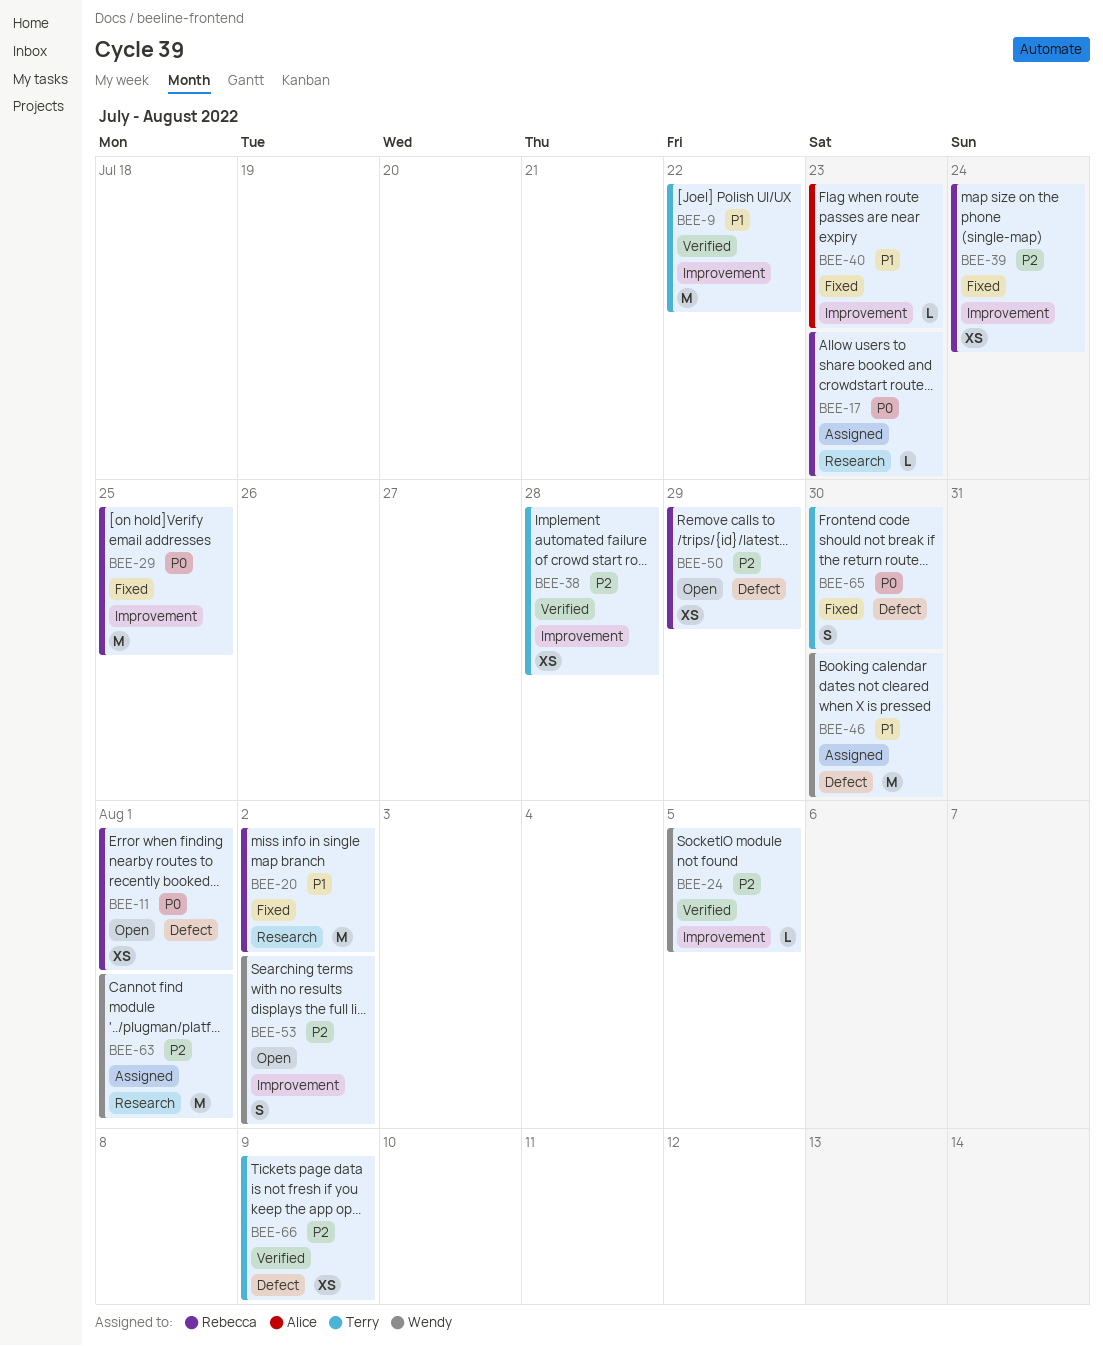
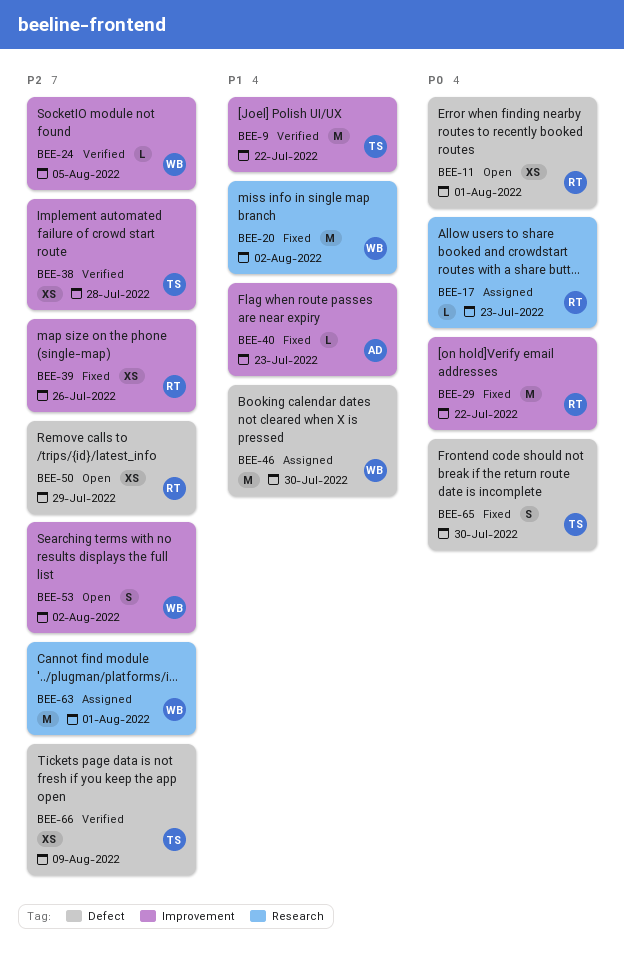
BEE-20, owner: Rebecca -> Wendy
BEE-29, due: Jul 25 -> Jul 22
BEE-39, due: Jul 24 -> Jul 26

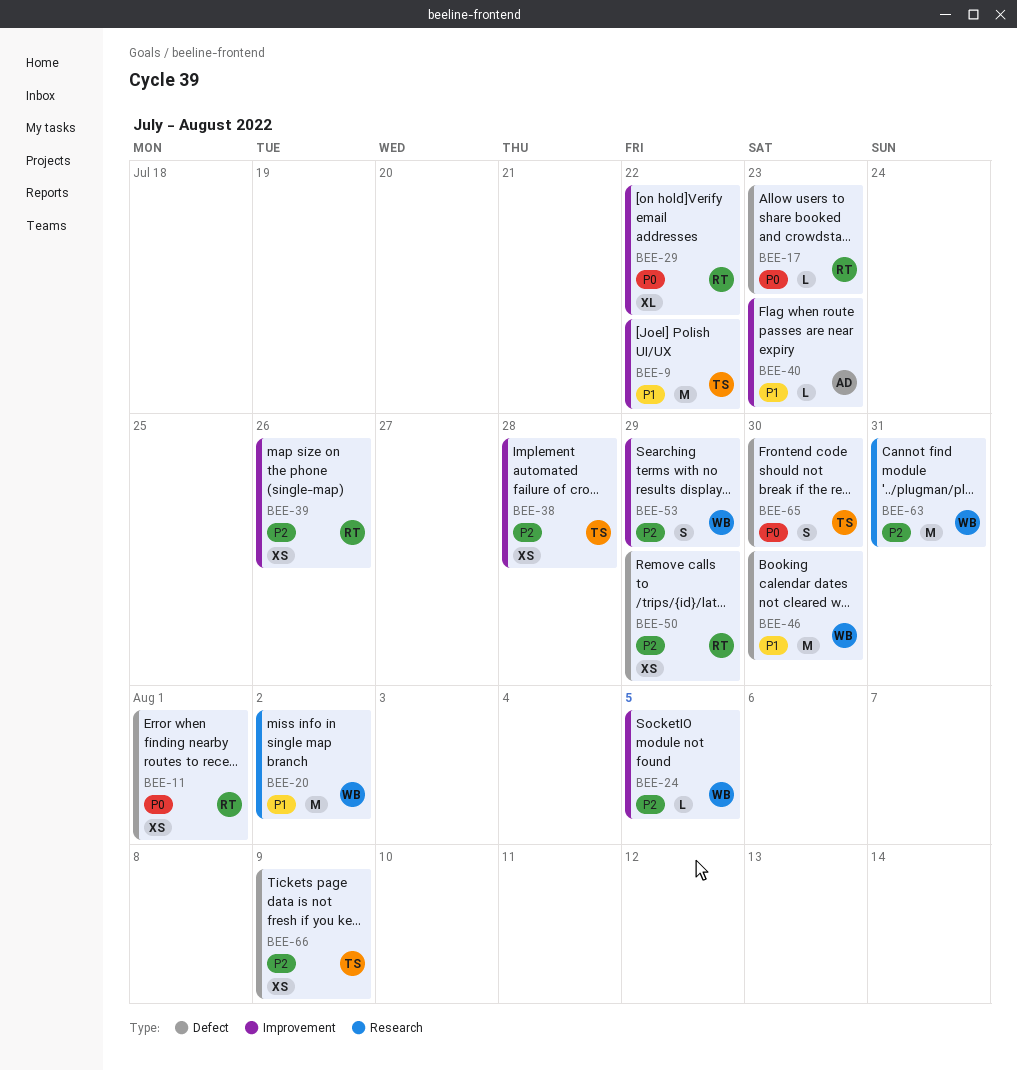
BEE-17, label: Research -> Defect
BEE-29, estimate: M -> XL
BEE-53, due: Aug 2 -> Jul 29
BEE-63, due: Aug 1 -> Jul 31

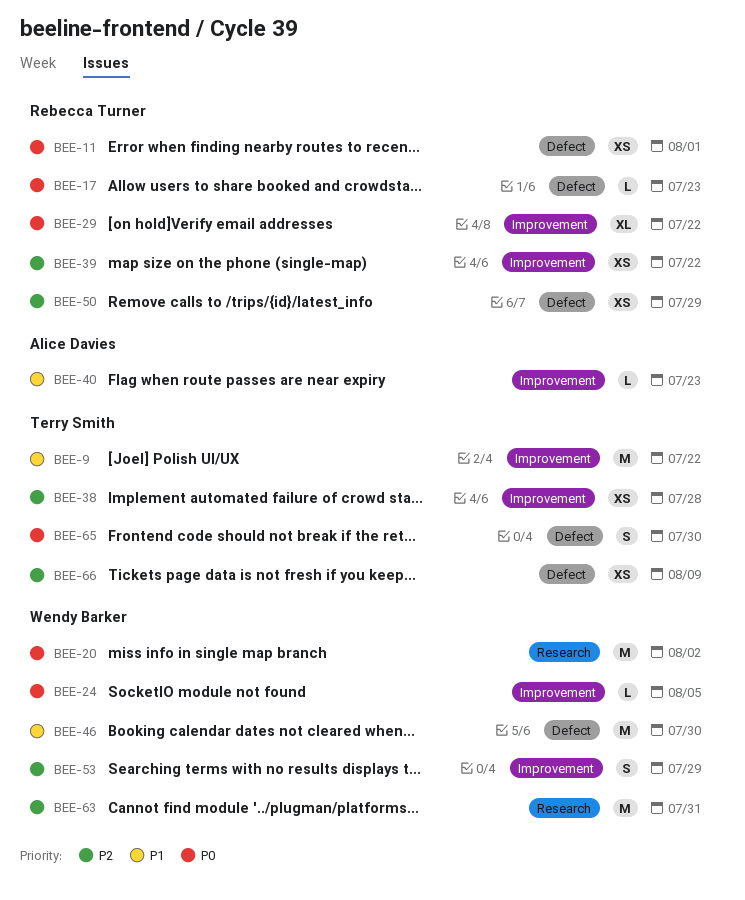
BEE-20, priority: P1 -> P0
BEE-24, priority: P2 -> P0
BEE-39, due: Jul 26 -> Jul 22

